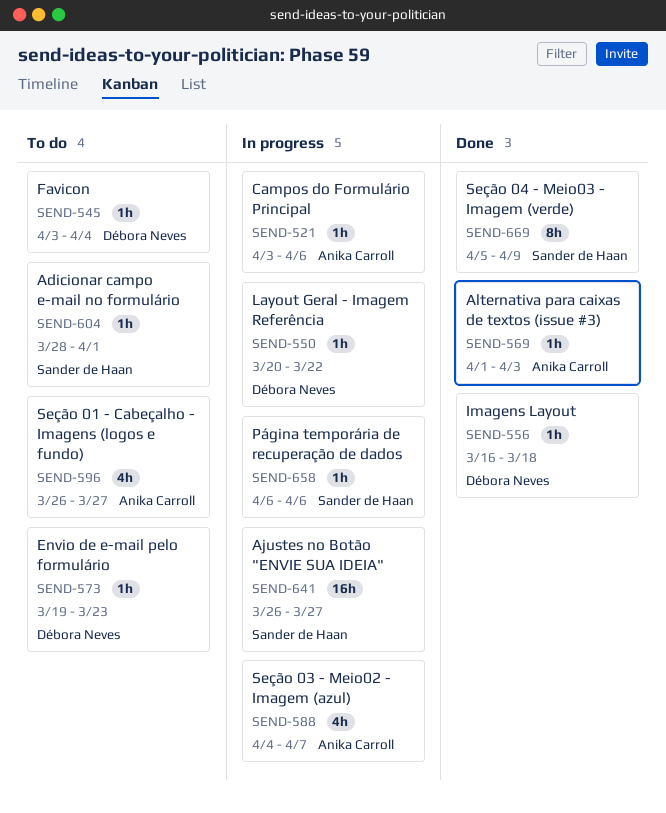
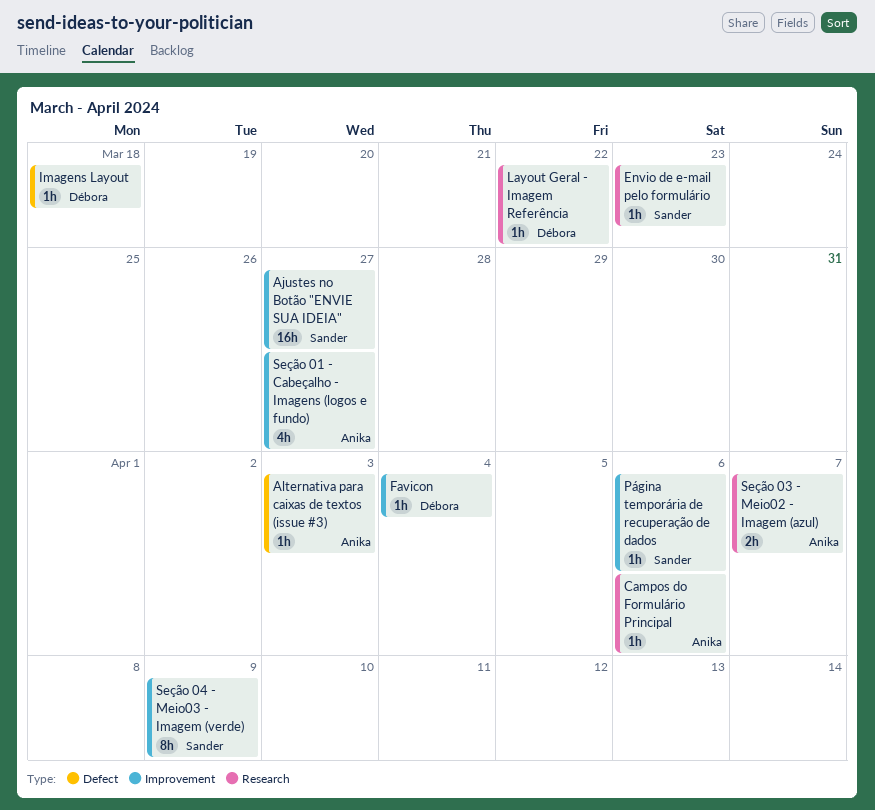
Adicionar campo e-mail no formulário: present -> none
Envio de e-mail pelo formulário, owner: Débora Neves -> Sander de Haan
Seção 03 - Meio02 - Imagem (azul), estimate: 4h -> 2h

